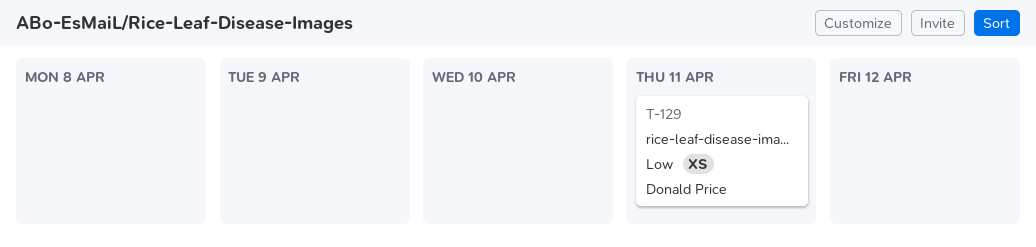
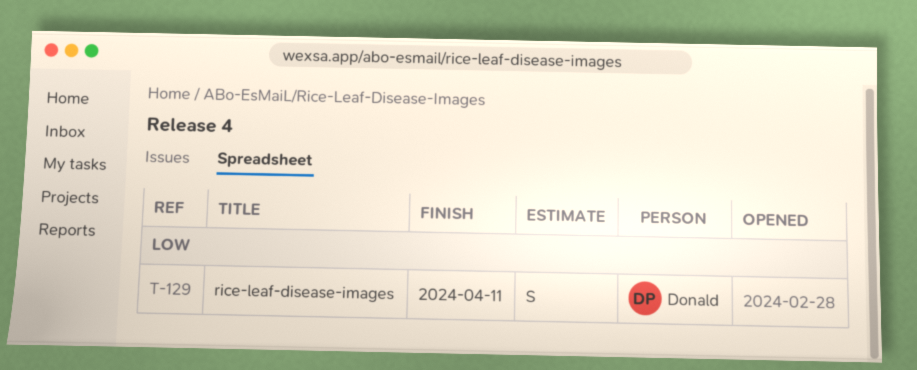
T-129, estimate: XS -> S

